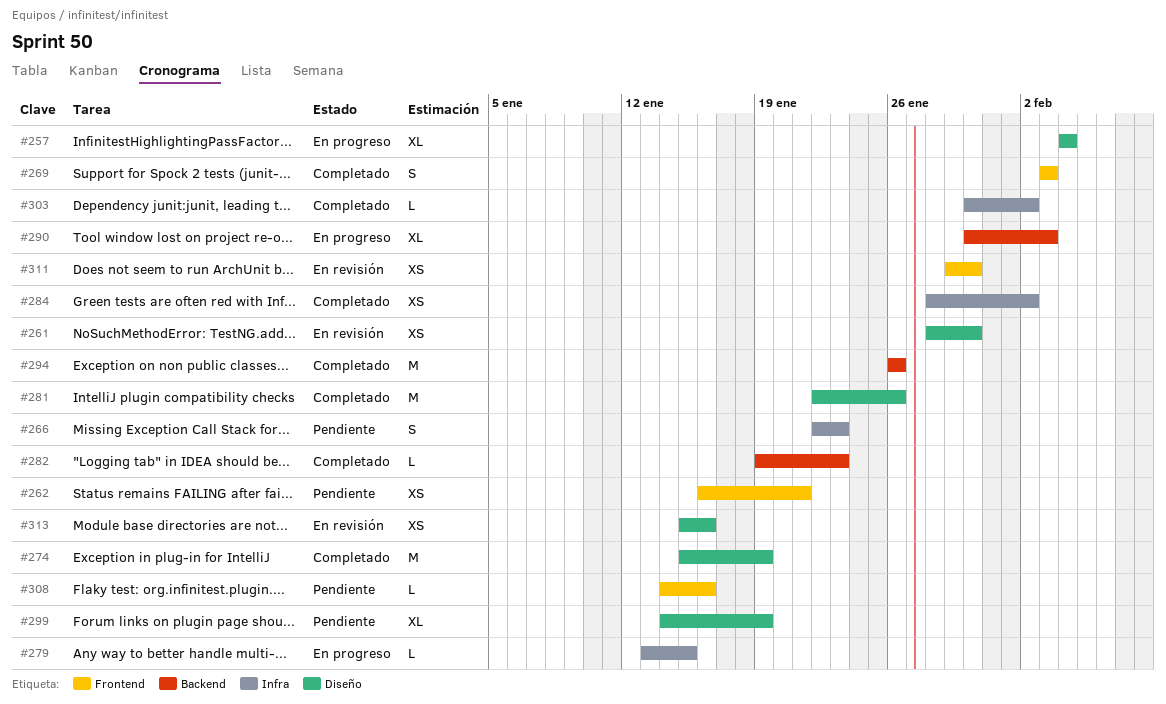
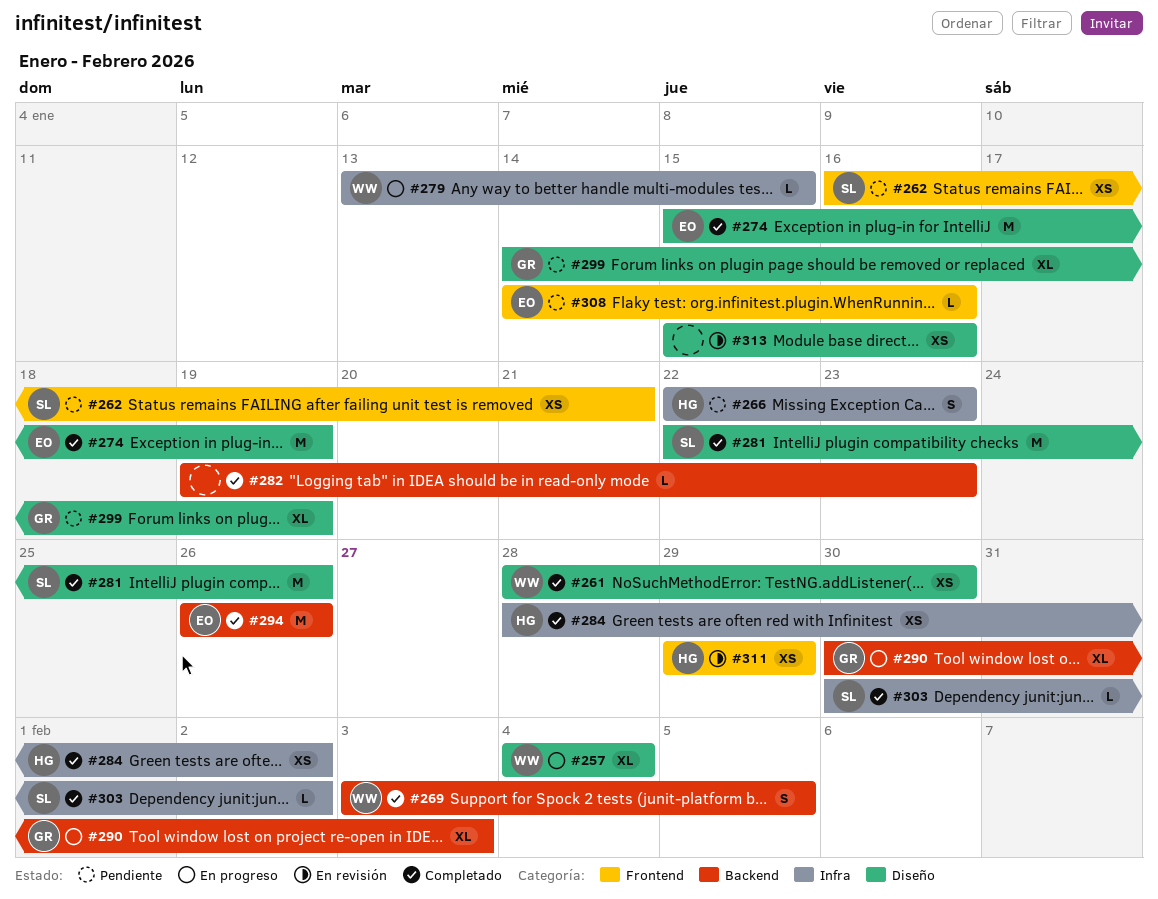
#261, status: En revisión -> Completado
#269, label: Frontend -> Backend
#269, due: Feb 3 -> Feb 5
#311, due: Jan 30 -> Jan 29

